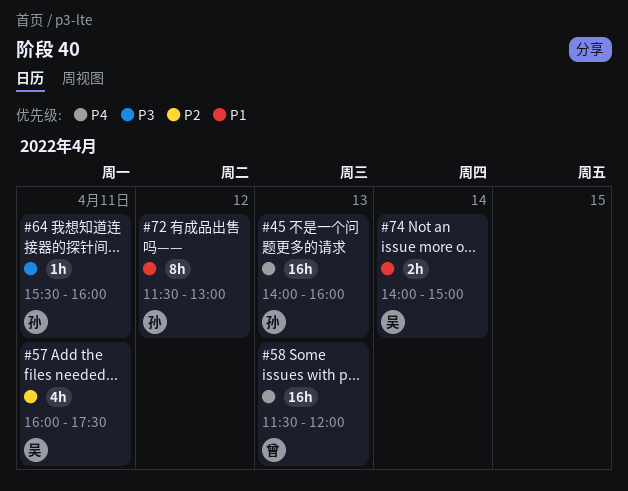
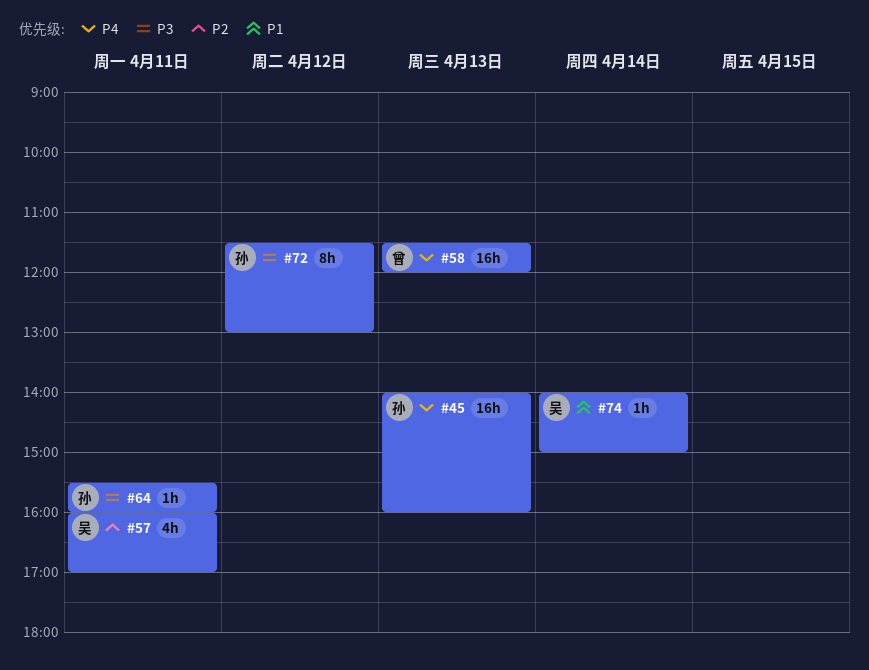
#57, ends: 17:30 -> 17:00
#72, priority: P1 -> P3
#74, estimate: 2h -> 1h

